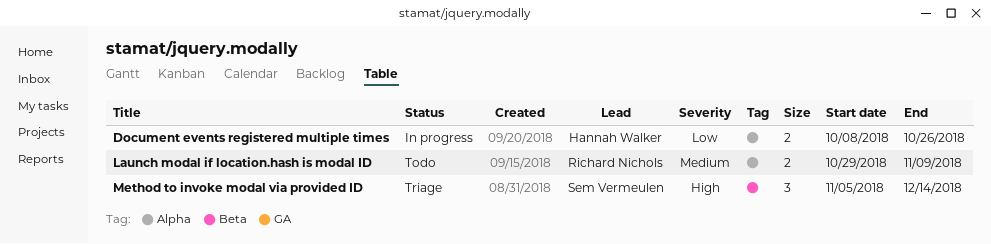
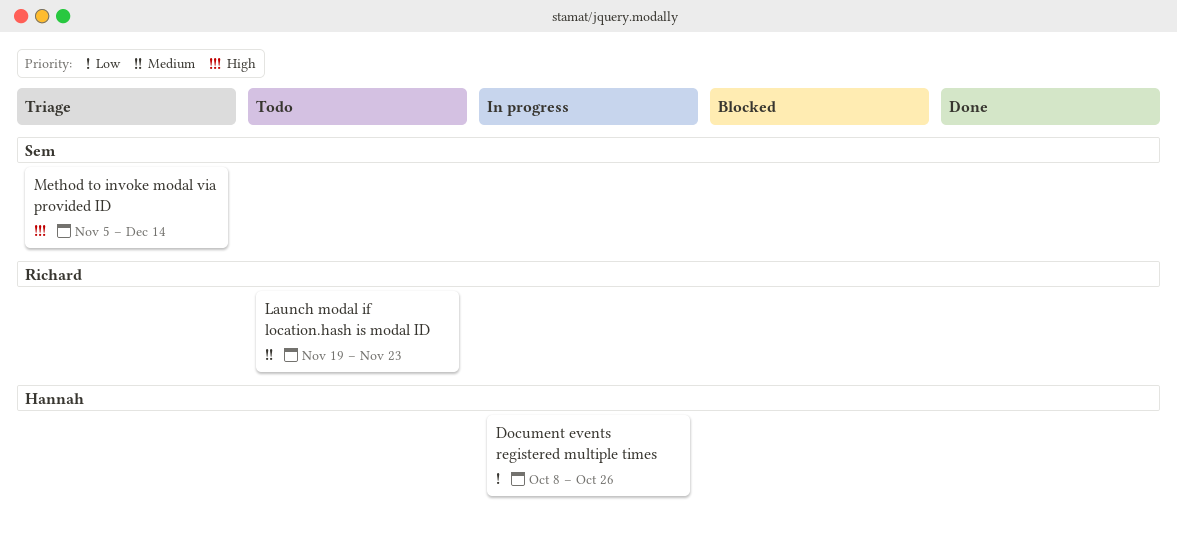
Launch modal if location.hash is modal ID, start: Oct 29 -> Nov 19
Launch modal if location.hash is modal ID, due: Nov 9 -> Nov 23

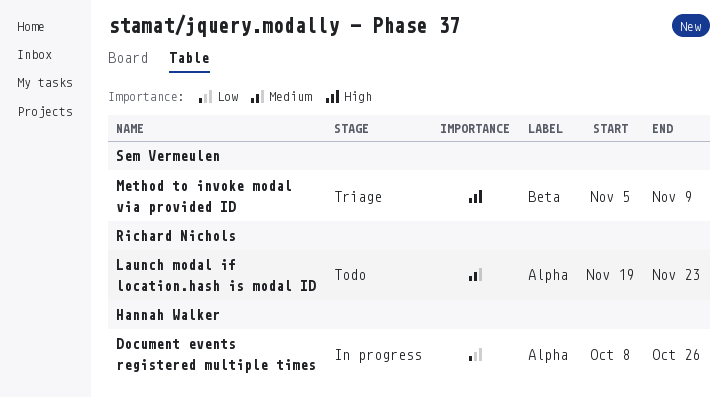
Method to invoke modal via provided ID, due: Dec 14 -> Nov 9

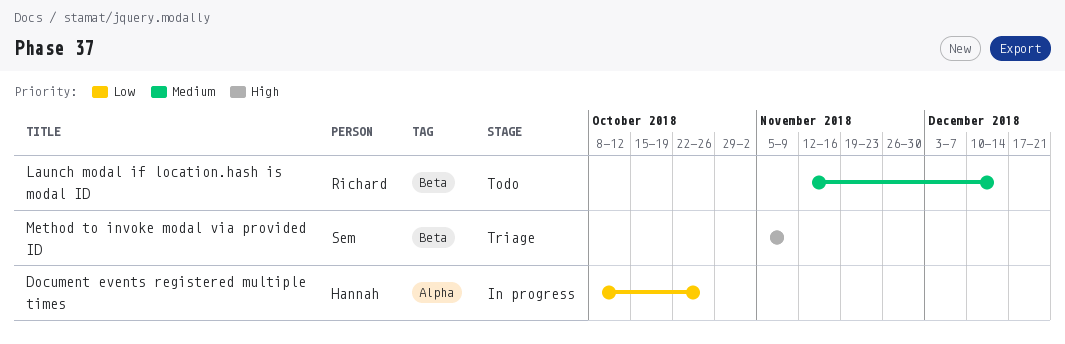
Launch modal if location.hash is modal ID, label: Alpha -> Beta
Launch modal if location.hash is modal ID, start: Nov 19 -> Nov 12
Launch modal if location.hash is modal ID, due: Nov 23 -> Dec 14

